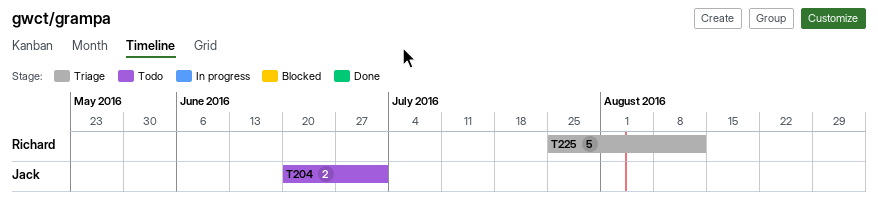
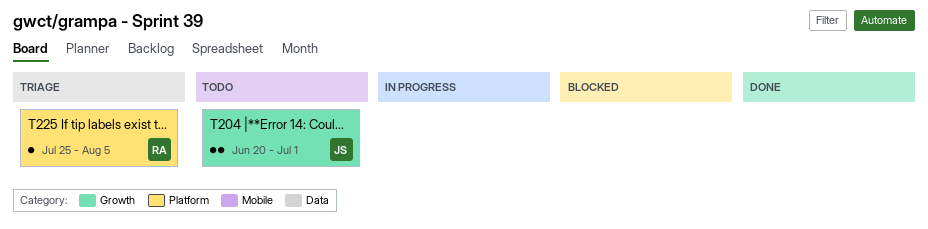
T225, estimate: 5 -> 1
T225, due: Aug 12 -> Aug 5

